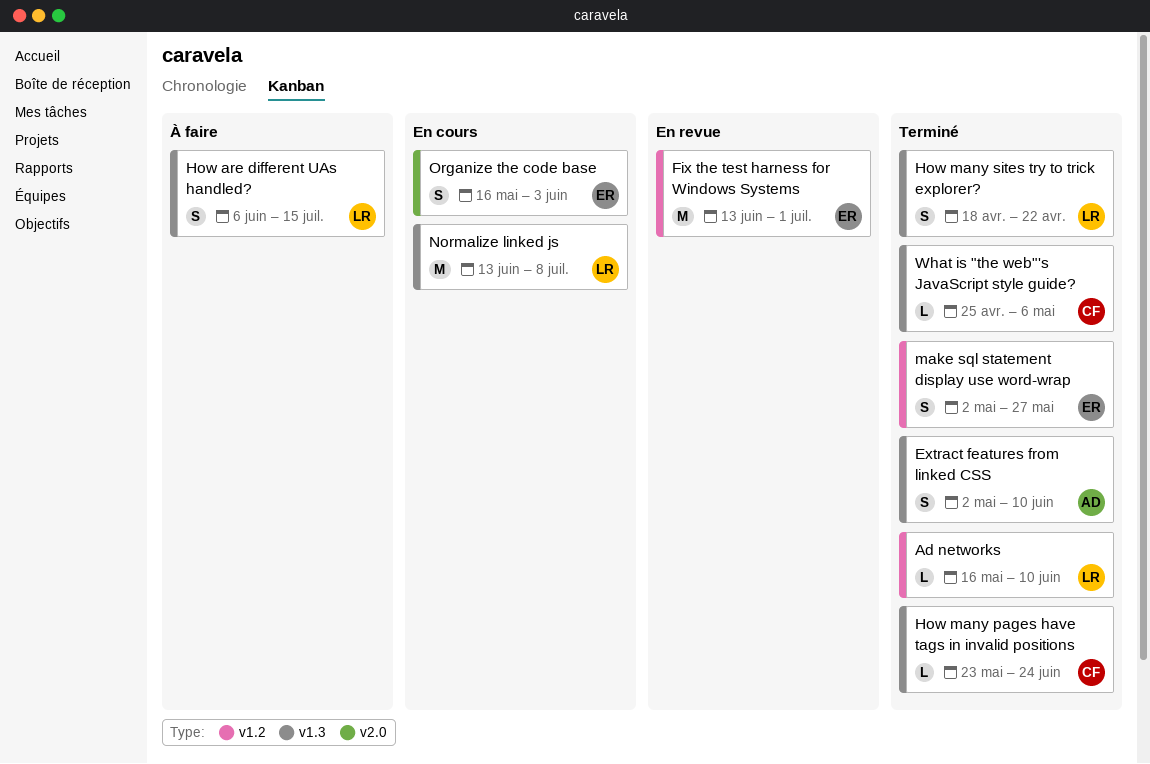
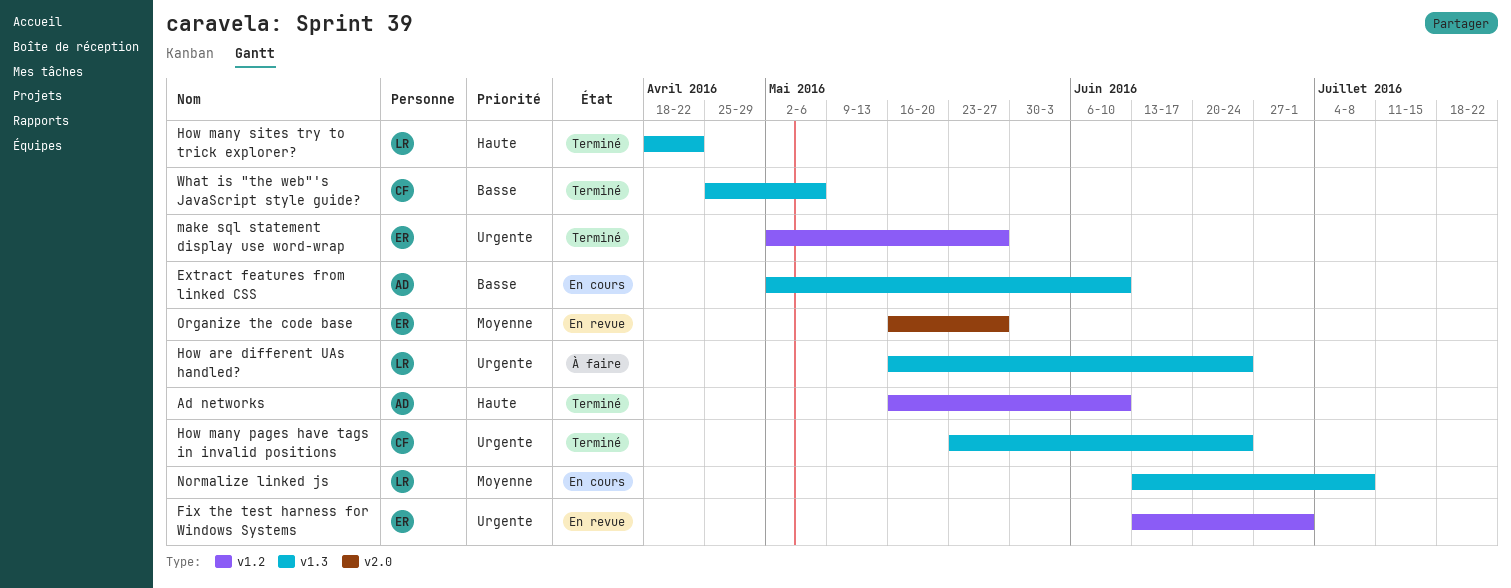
Ad networks, owner: LR -> AD
Extract features from linked CSS, status: Terminé -> En cours
How are different UAs handled?, start: Jun 6 -> May 16
How are different UAs handled?, due: Jul 15 -> Jun 24
Organize the code base, status: En cours -> En revue
Organize the code base, due: Jun 3 -> May 27

